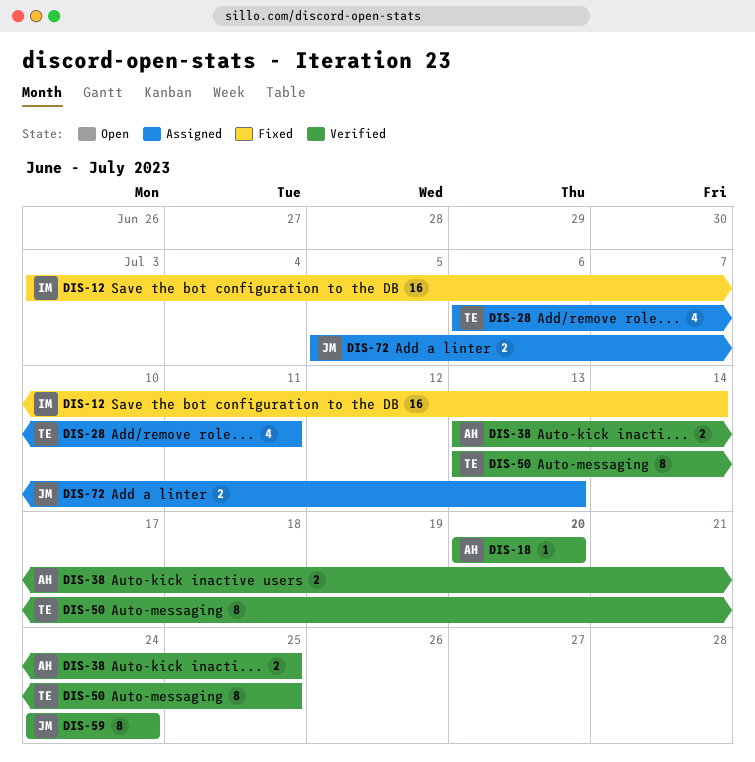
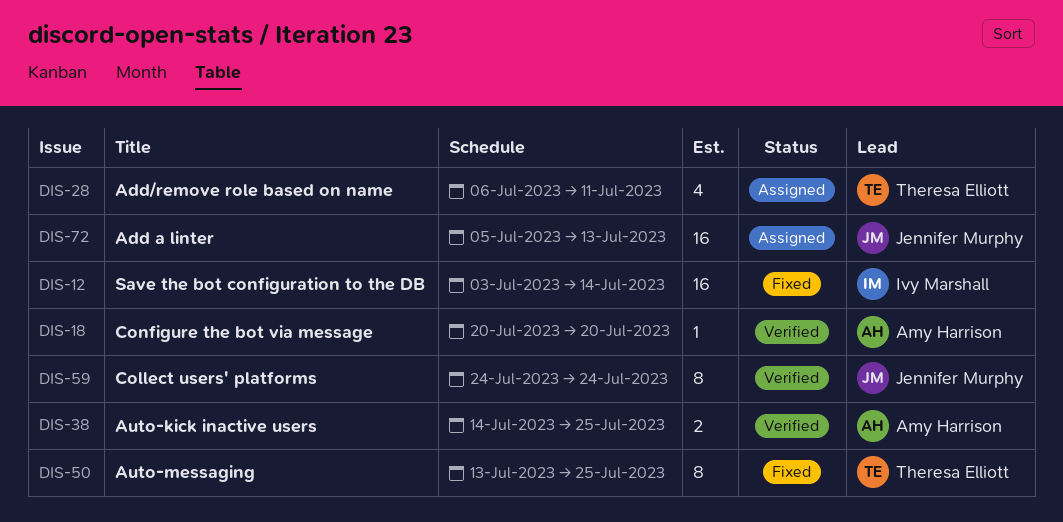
DIS-38, start: Jul 13 -> Jul 14
DIS-50, status: Verified -> Fixed
DIS-72, estimate: 2 -> 16

